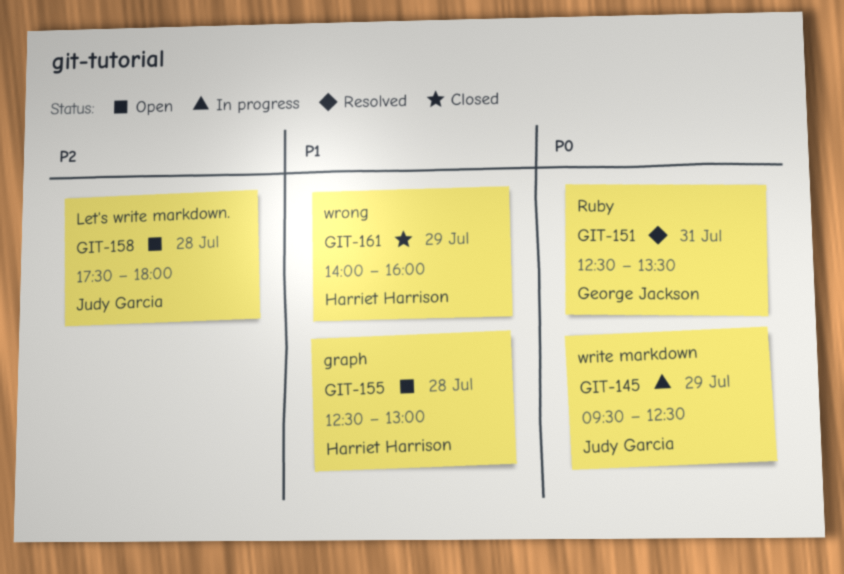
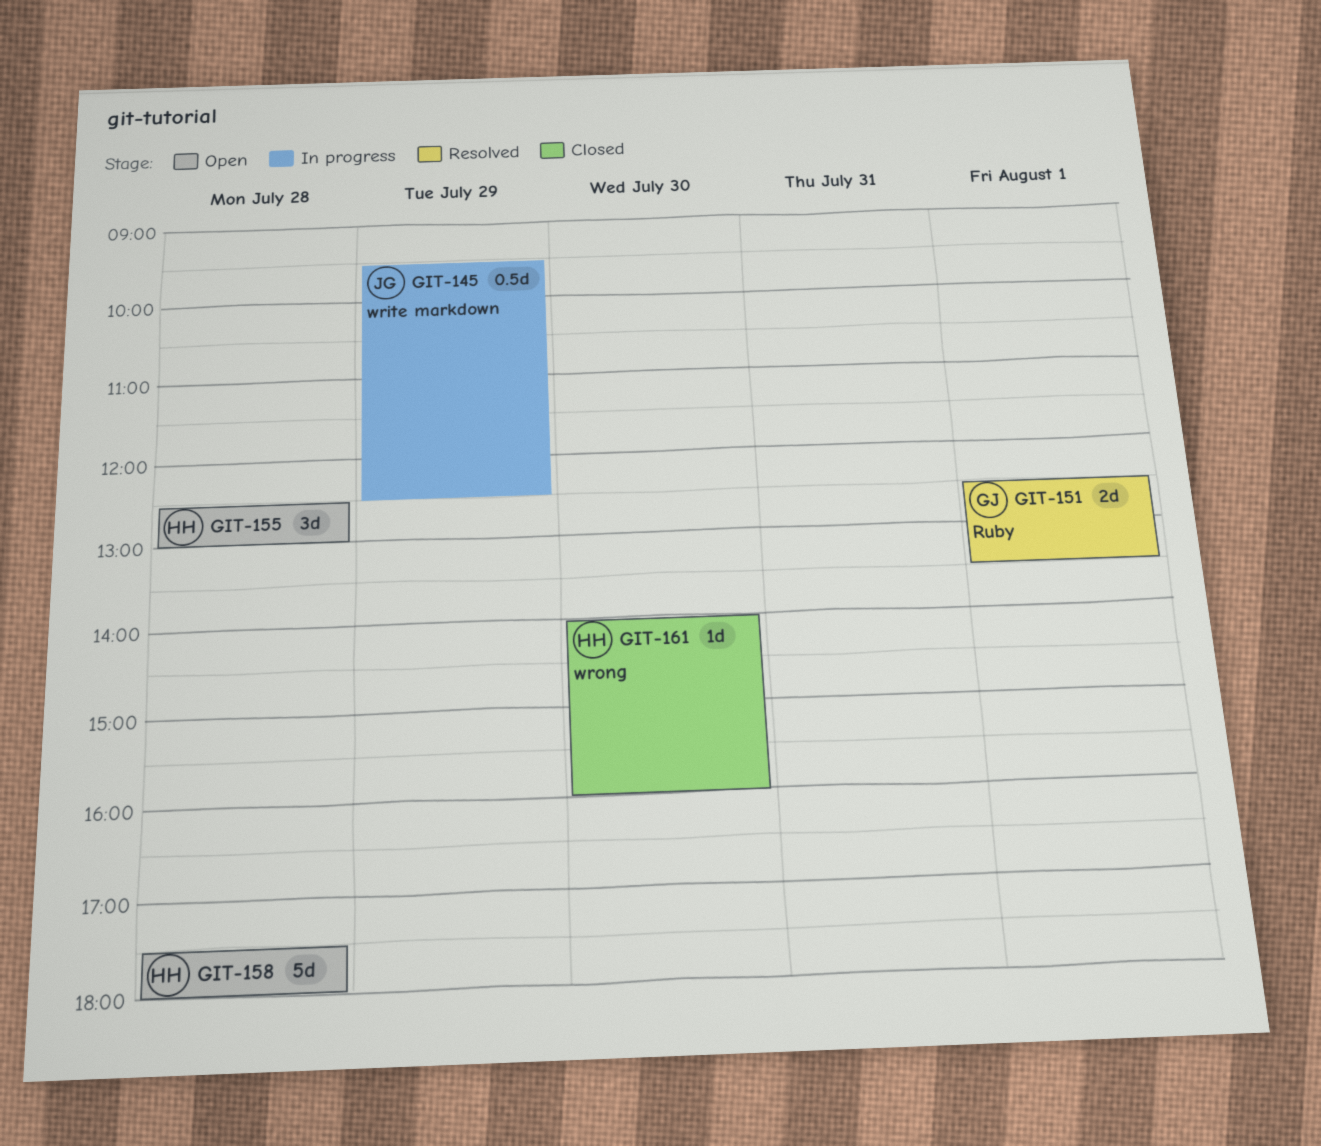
GIT-151, day: Jul 31 -> Aug 1
GIT-158, owner: Judy Garcia -> Harriet Harrison
GIT-161, day: Jul 29 -> Jul 30

